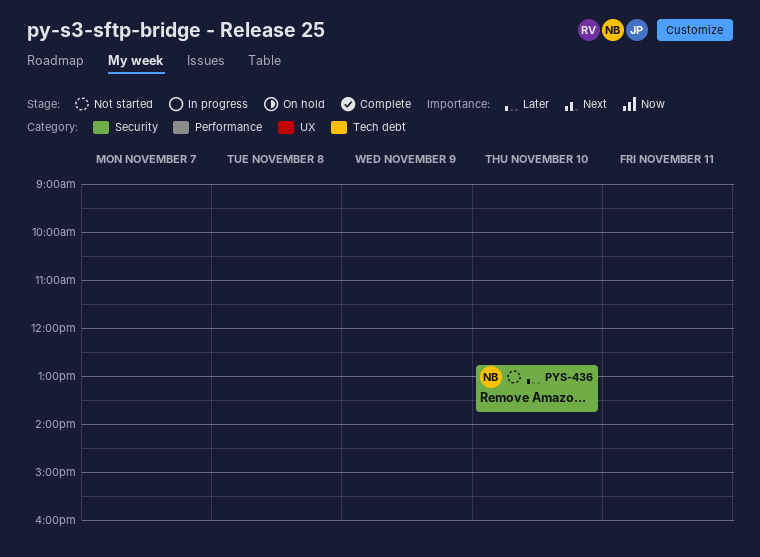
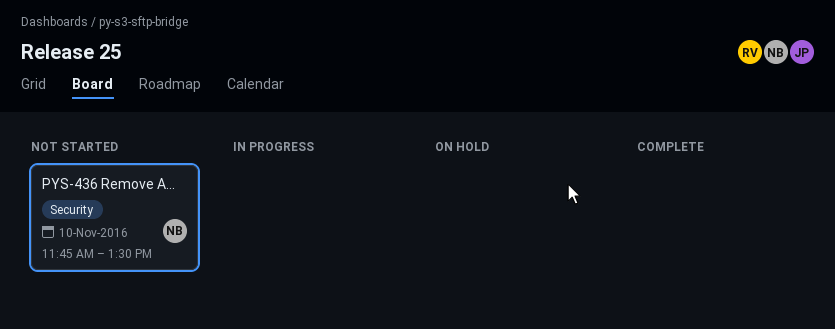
PYS-436, begins: 12:45 -> 11:45
PYS-436, ends: 13:45 -> 13:30

